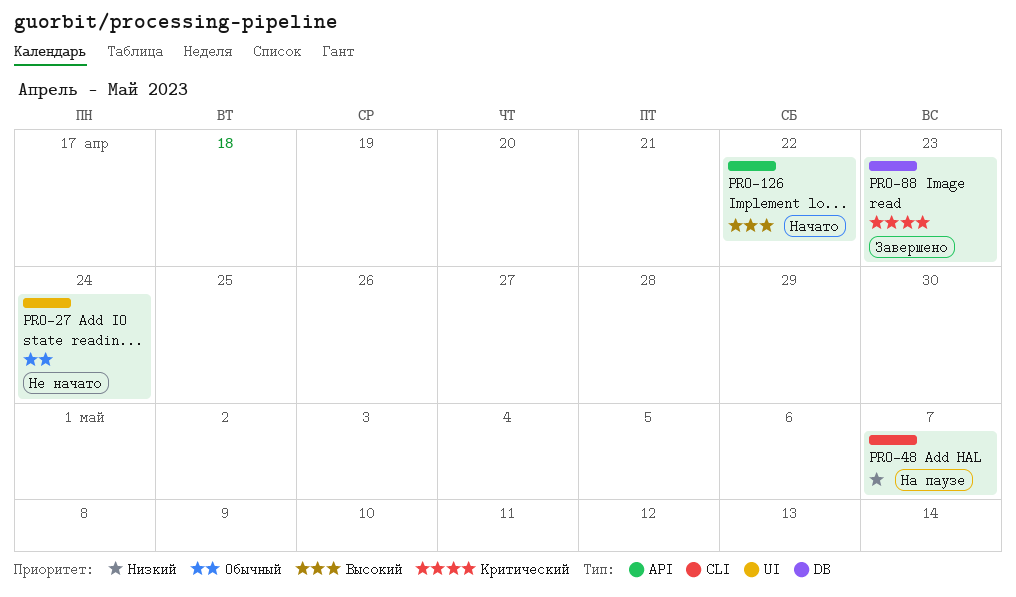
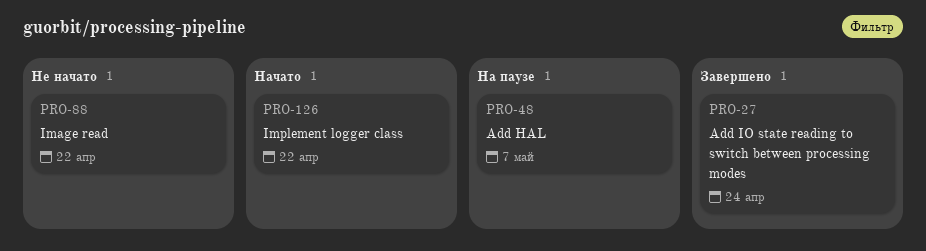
PRO-27, status: Не начато -> Завершено
PRO-88, status: Завершено -> Не начато
PRO-88, due: Apr 23 -> Apr 22

